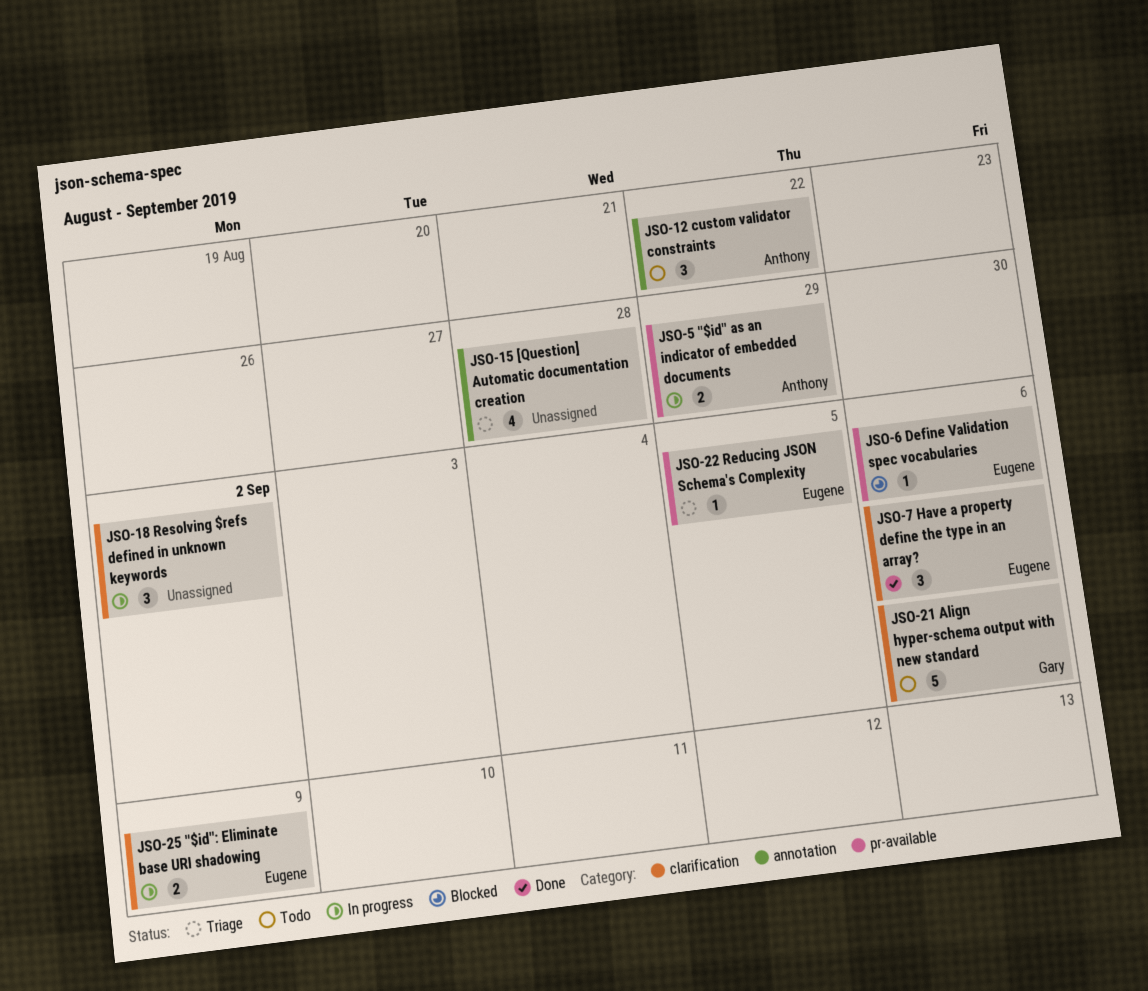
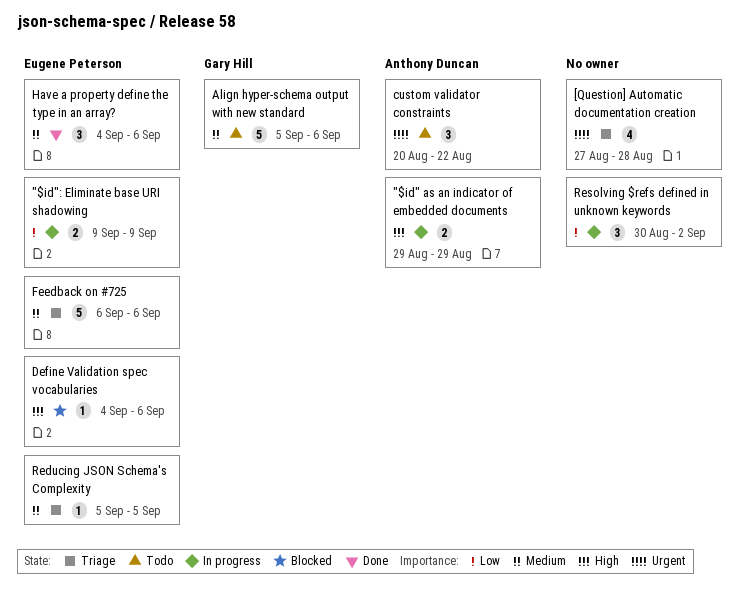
Feedback on #725: none -> present

